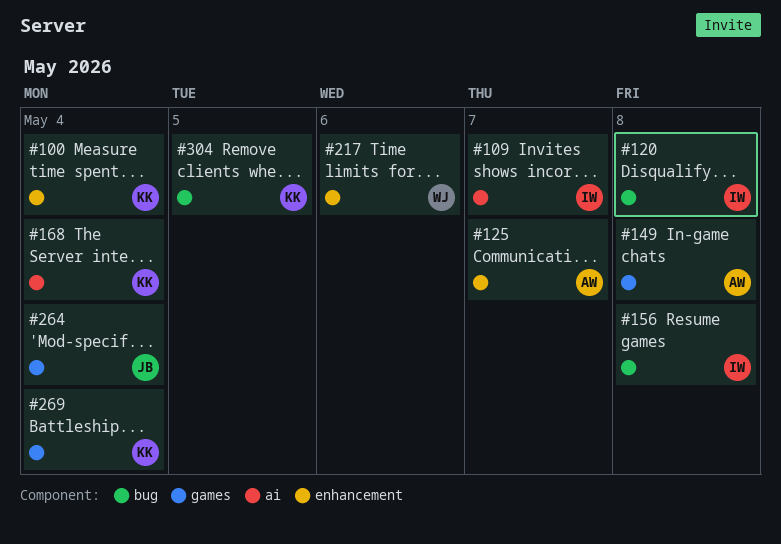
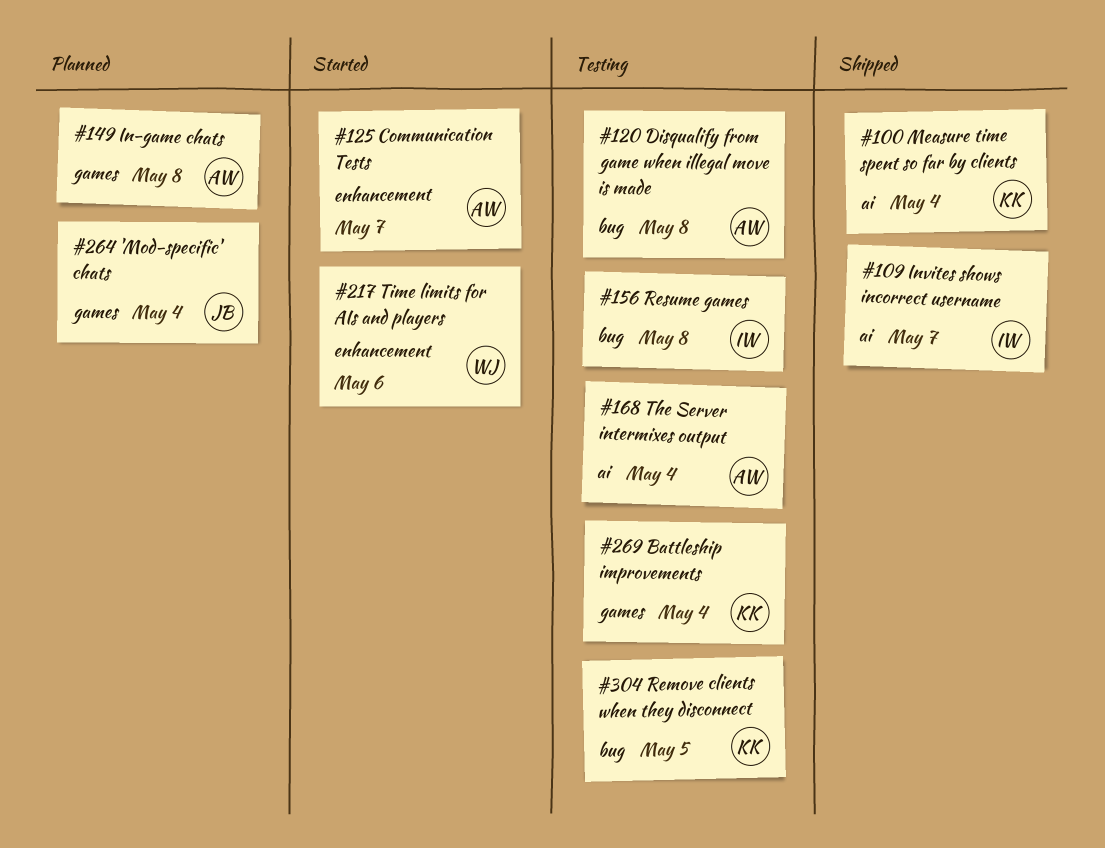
#100, label: enhancement -> ai
#120, owner: IW -> AW
#168, owner: KK -> AW

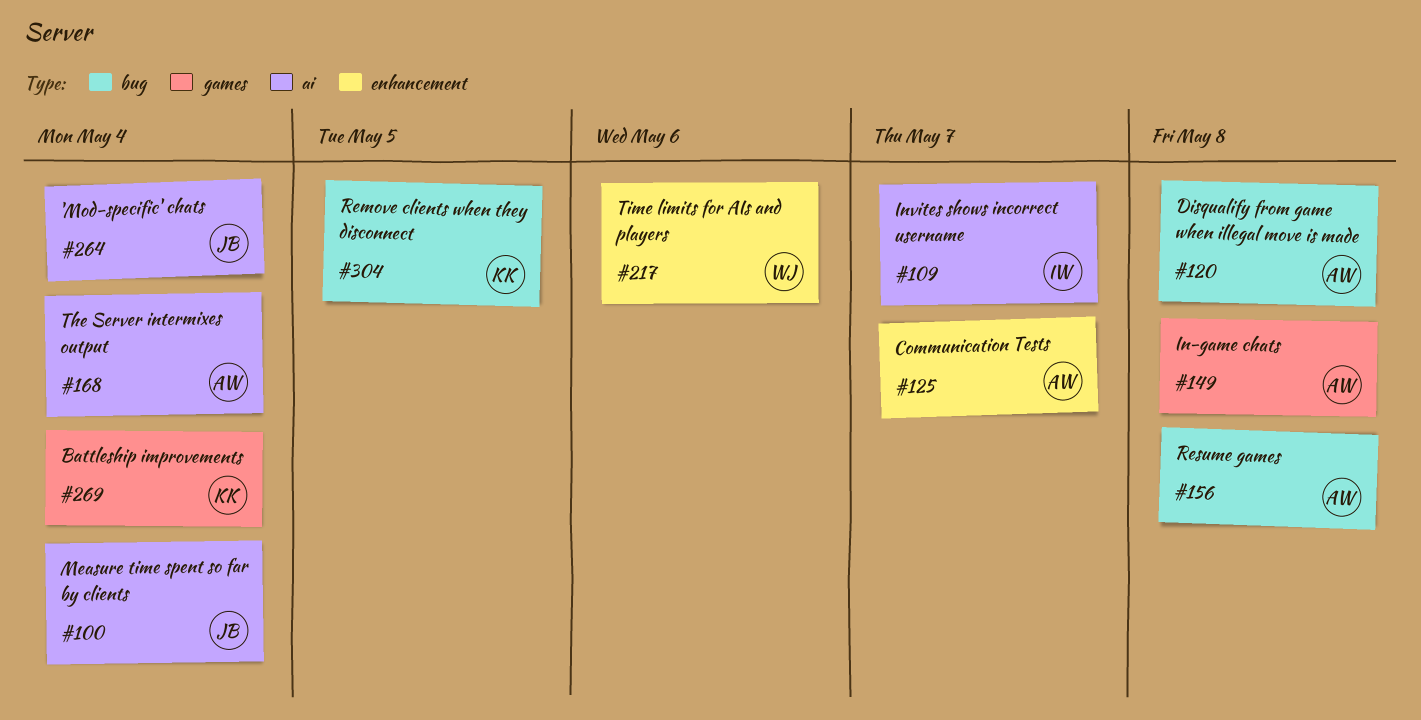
#100, owner: KK -> JB
#156, owner: IW -> AW
#264, label: games -> ai

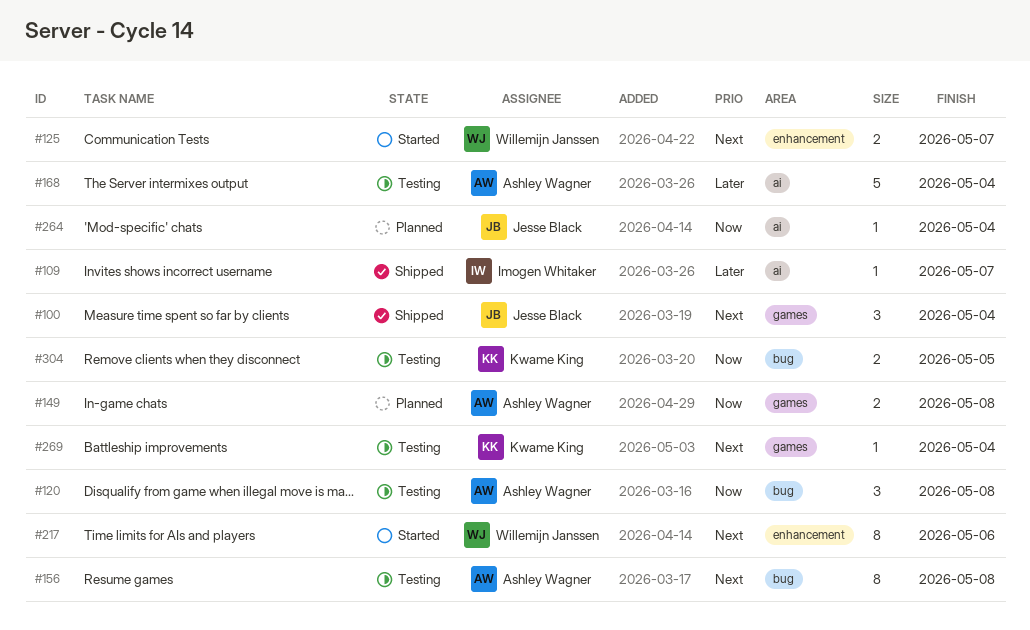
#100, label: ai -> games
#125, owner: Ashley Wagner -> Willemijn Janssen

